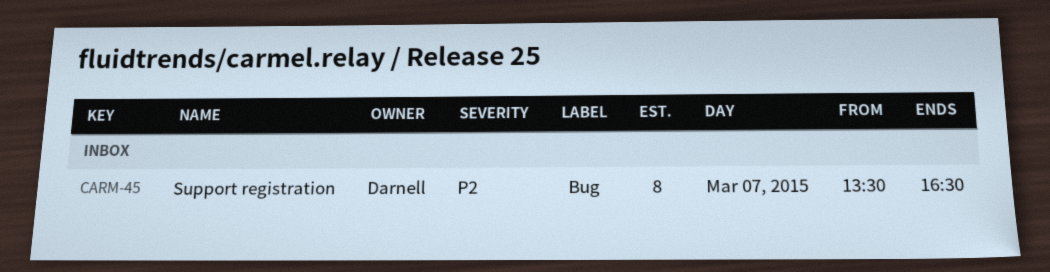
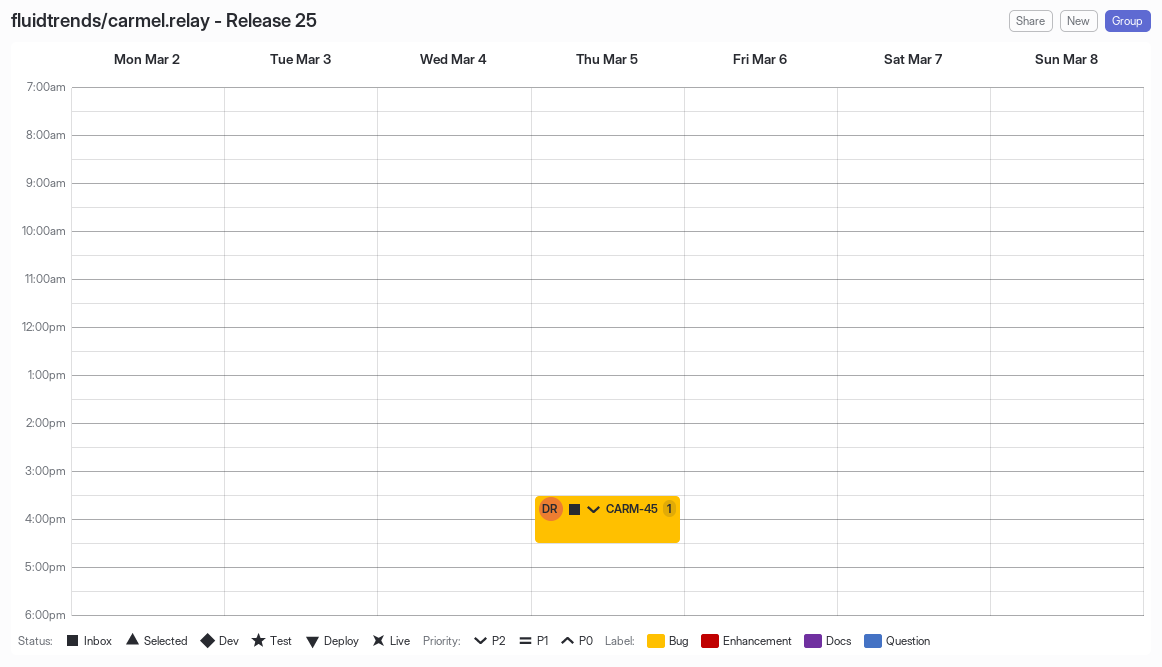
CARM-45, estimate: 8 -> 1
CARM-45, day: Mar 7 -> Mar 5
CARM-45, begins: 13:30 -> 15:30

